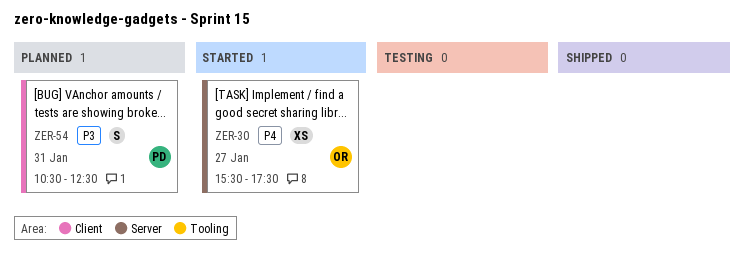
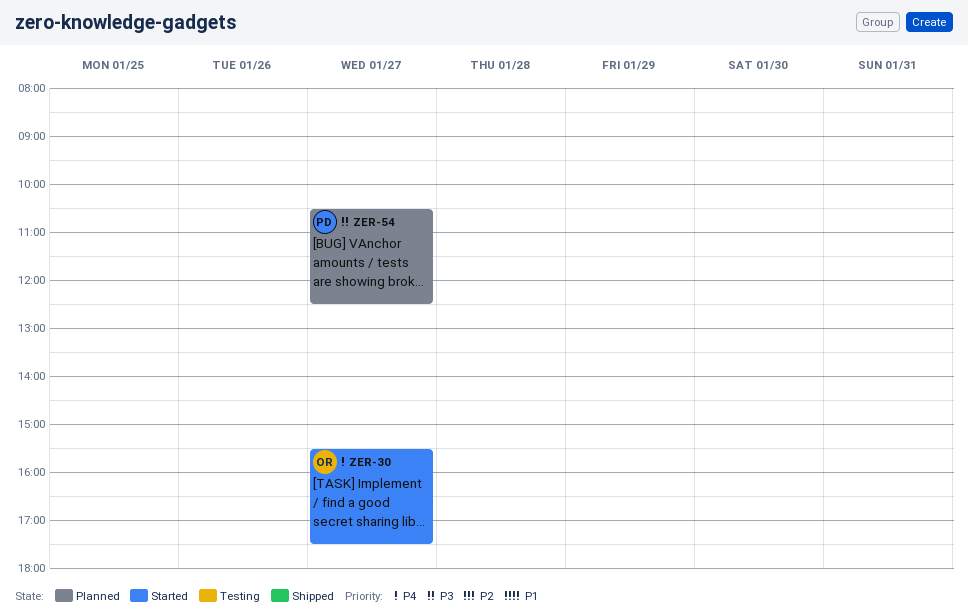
ZER-54, day: Jan 31 -> Jan 27

